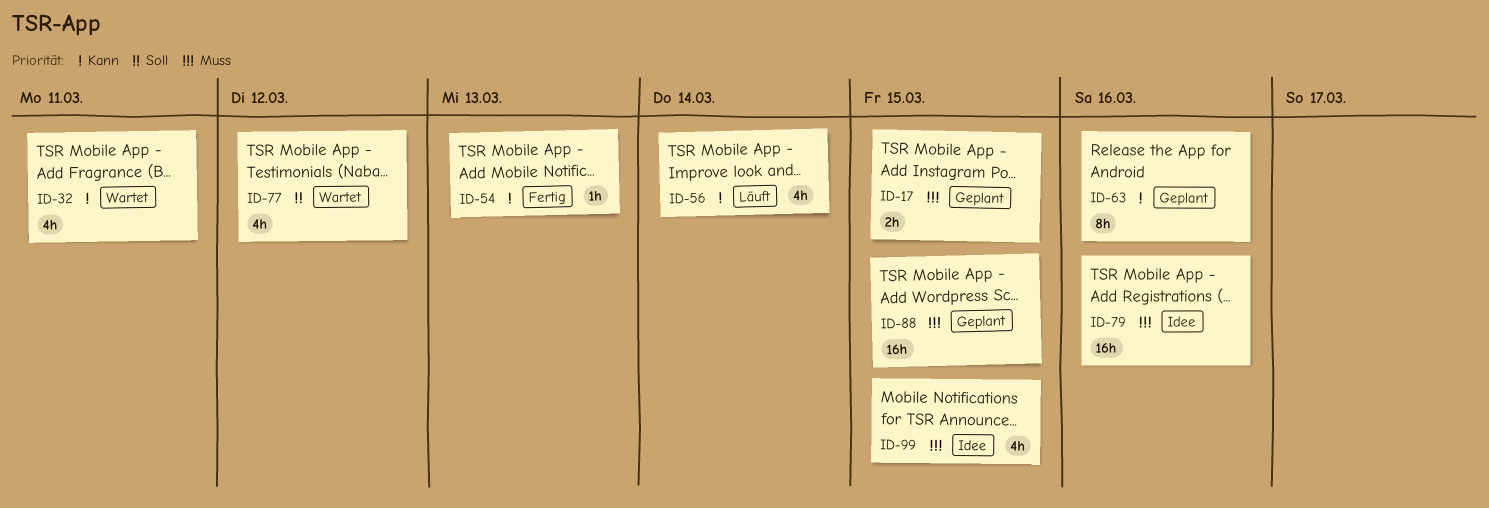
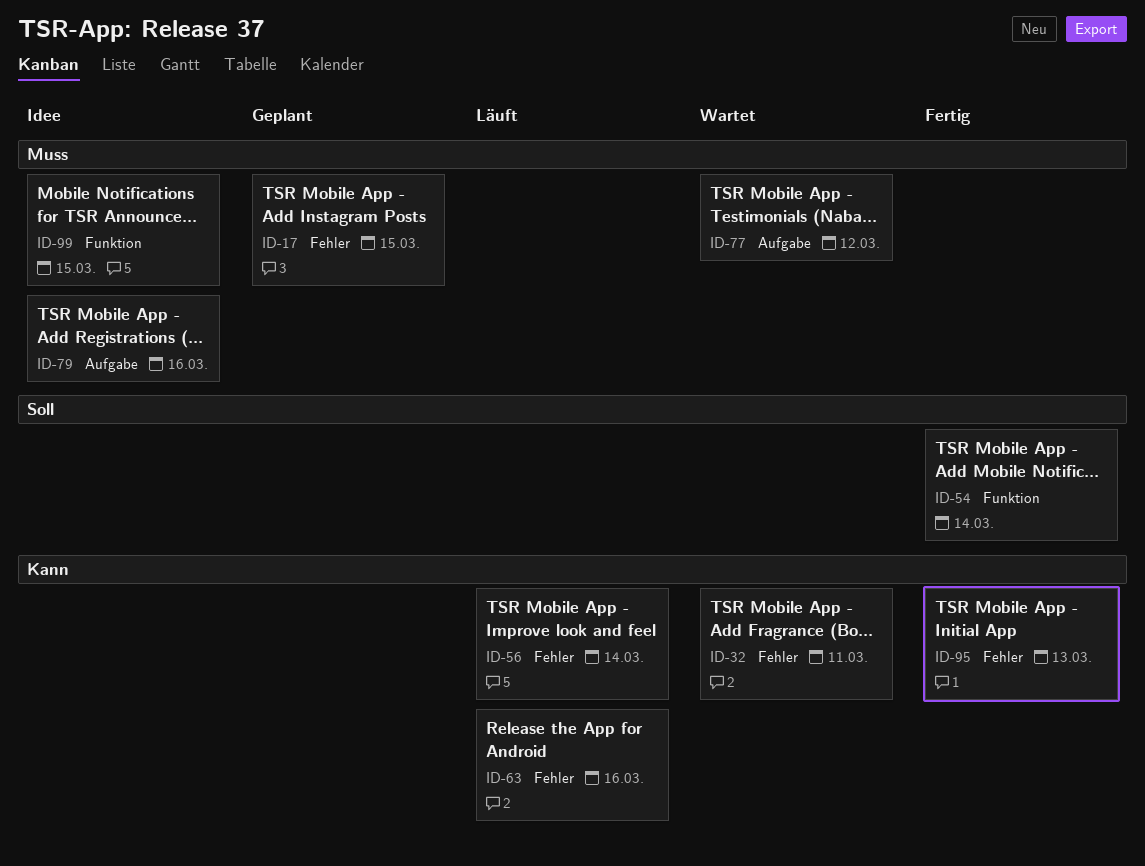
ID-54, priority: Kann -> Soll
ID-54, due: Mar 13 -> Mar 14
ID-63, status: Geplant -> Läuft
ID-77, priority: Soll -> Muss
ID-88: present -> none
ID-95: none -> present

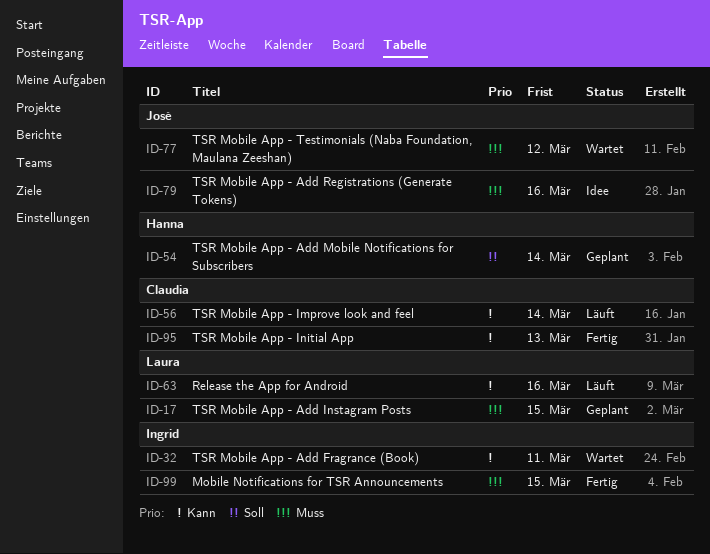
ID-54, status: Fertig -> Geplant
ID-99, status: Idee -> Fertig

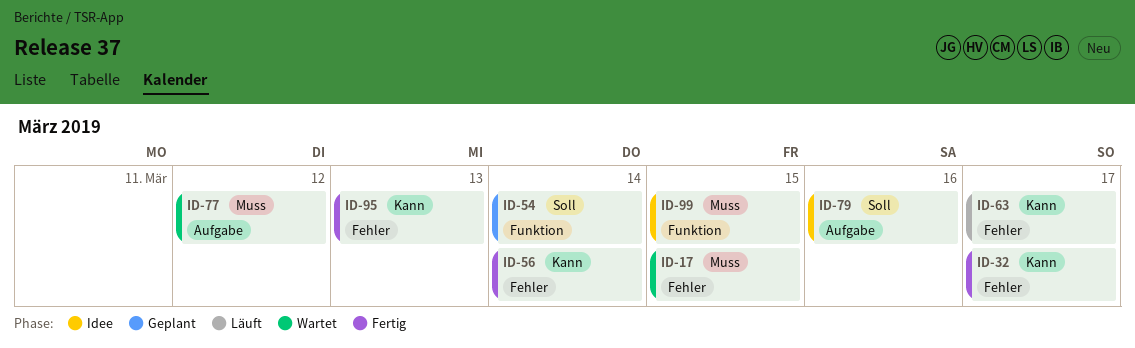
ID-17, status: Geplant -> Wartet
ID-32, status: Wartet -> Fertig
ID-32, due: Mar 11 -> Mar 17
ID-56, status: Läuft -> Fertig
ID-63, due: Mar 16 -> Mar 17
ID-79, priority: Muss -> Soll
ID-99, status: Fertig -> Idee

